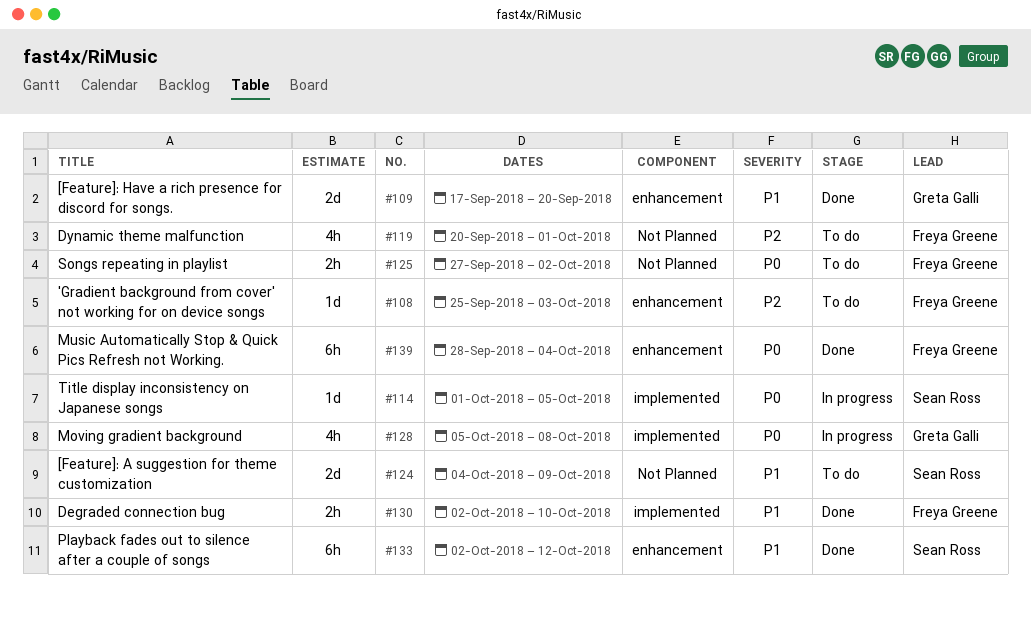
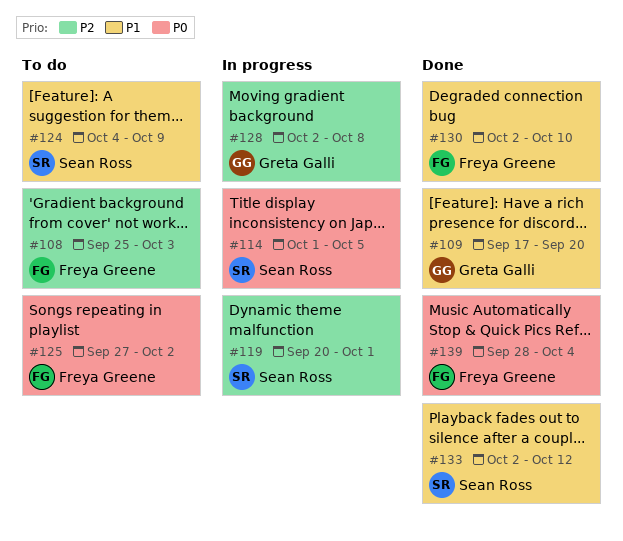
#119, status: To do -> In progress
#119, owner: Freya Greene -> Sean Ross
#128, priority: P0 -> P2
#128, start: Oct 5 -> Oct 2

